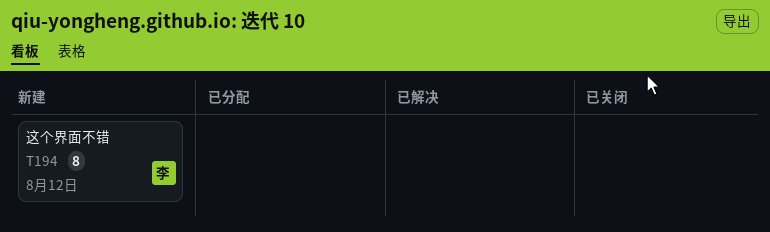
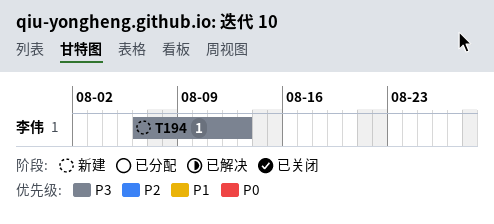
T194, estimate: 8 -> 1
T194, due: Aug 12 -> Aug 13

